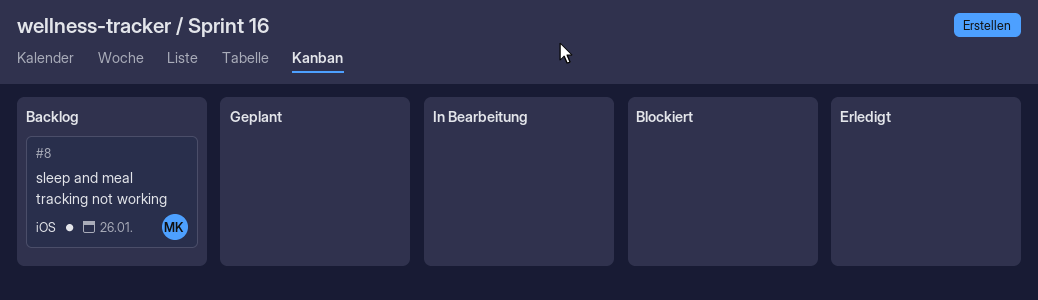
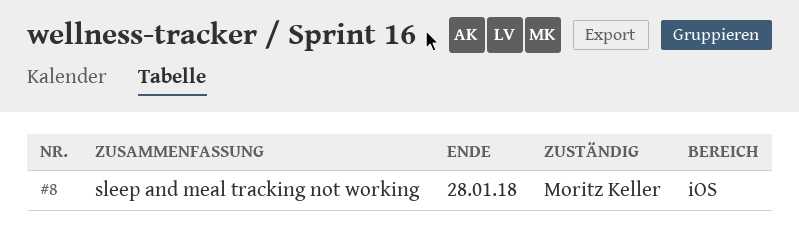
#8, due: Jan 26 -> Jan 28

